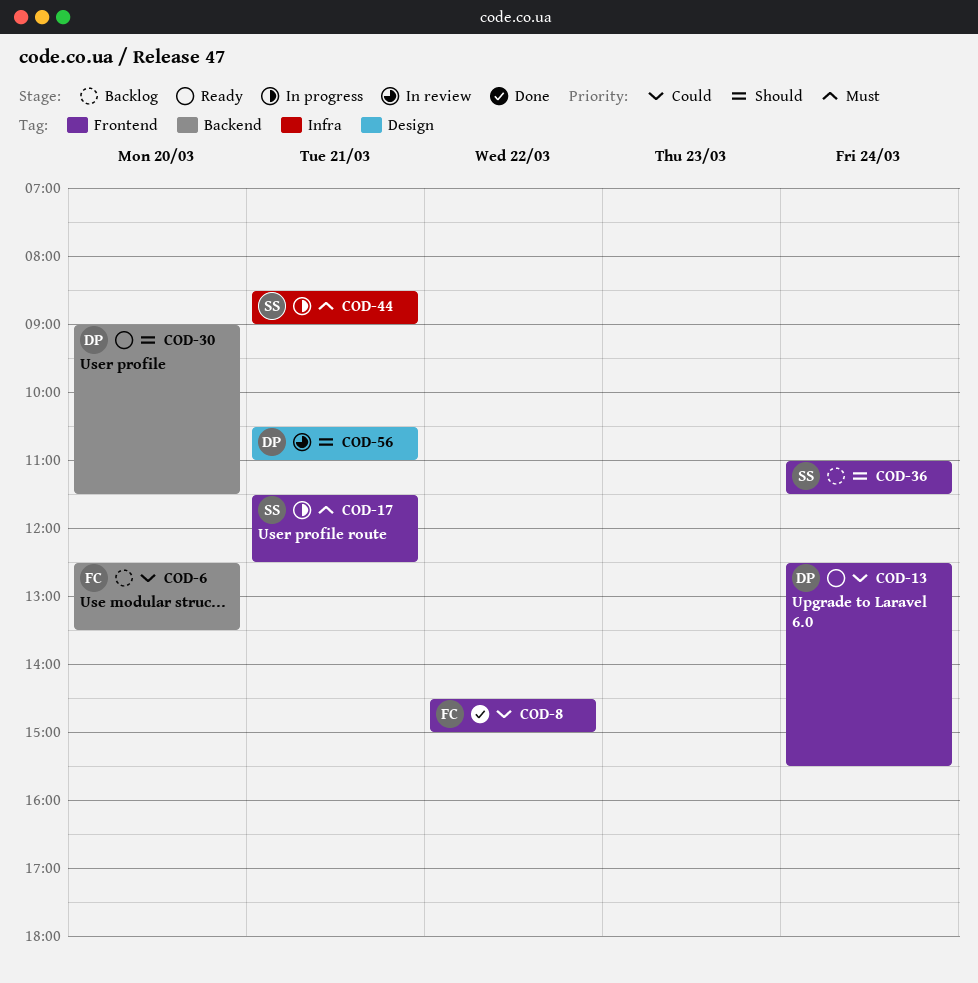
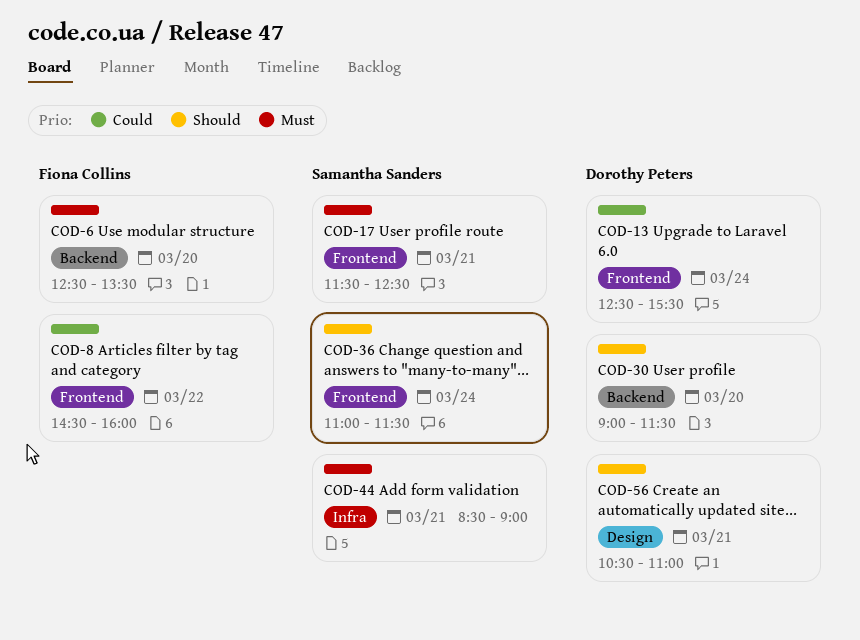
COD-6, priority: Could -> Must
COD-8, ends: 15:00 -> 16:00

